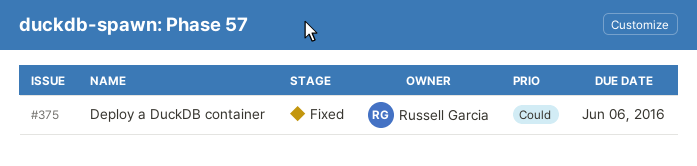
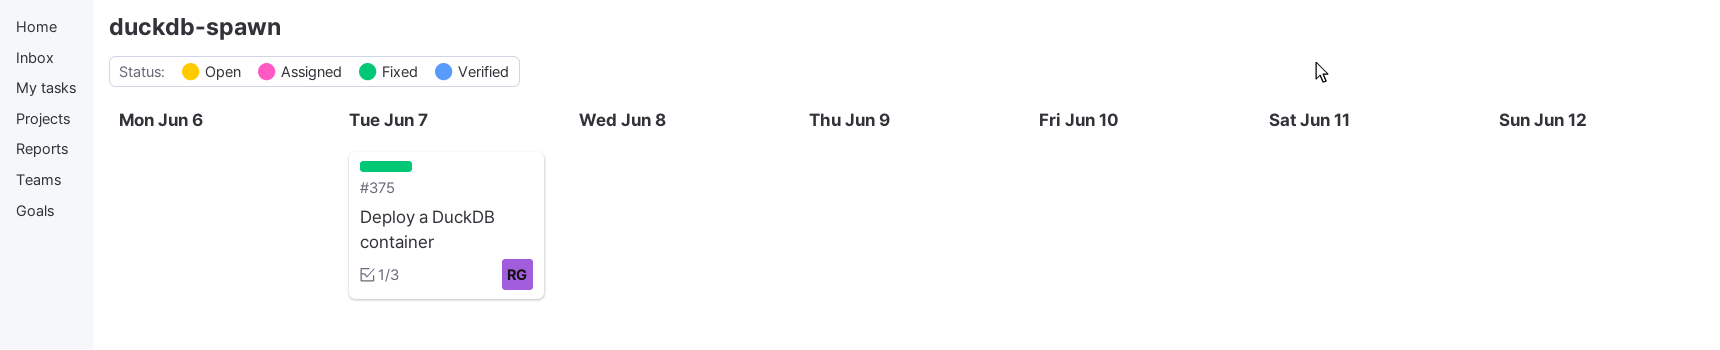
#375, due: Jun 6 -> Jun 7

